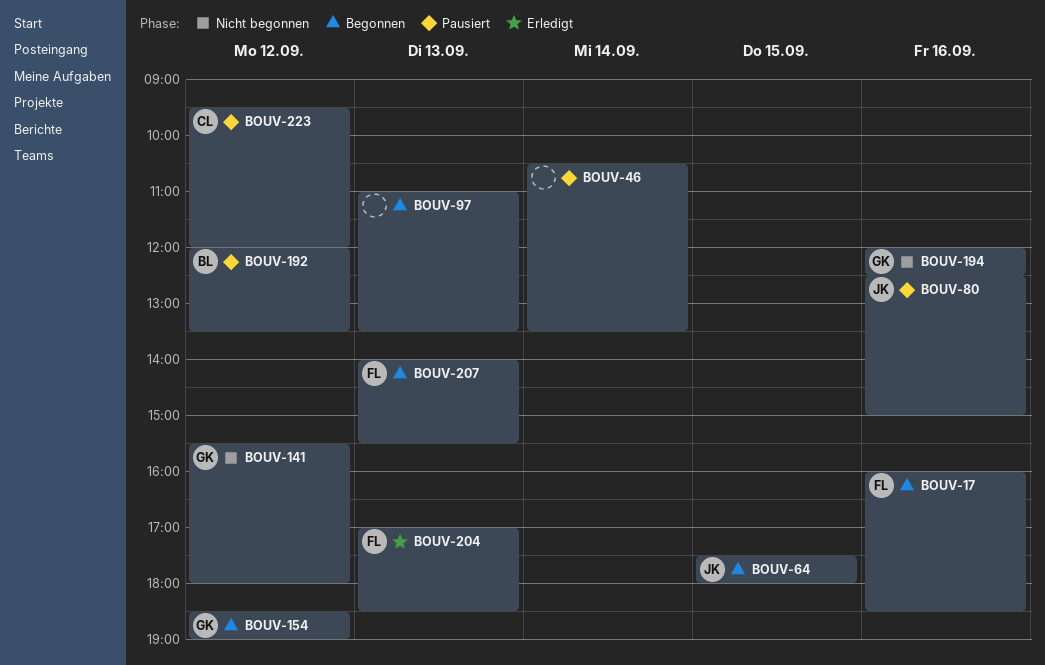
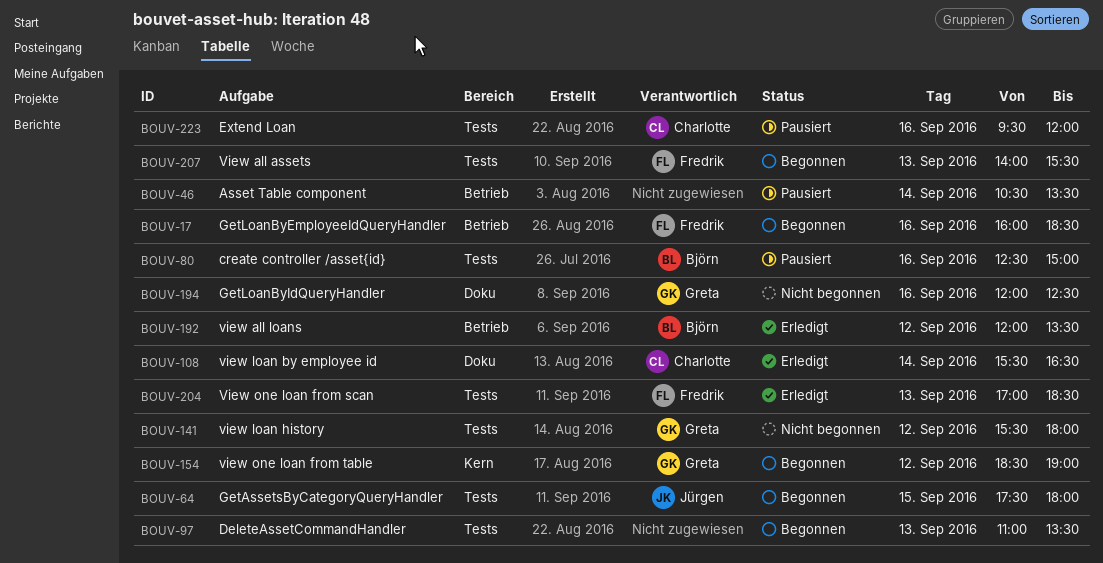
BOUV-80, owner: Jürgen -> Björn
BOUV-108: none -> present
BOUV-192, status: Pausiert -> Erledigt
BOUV-223, day: Sep 12 -> Sep 16

